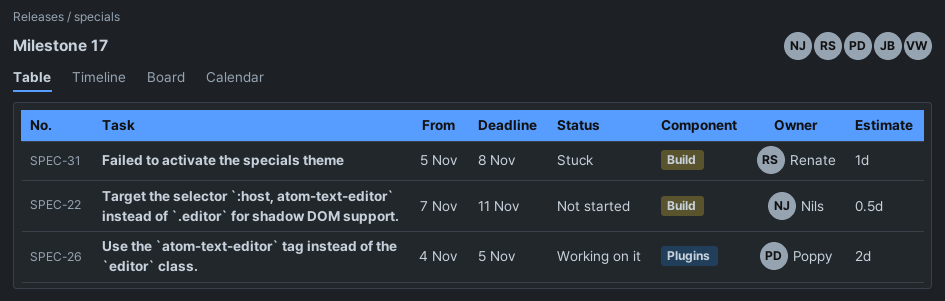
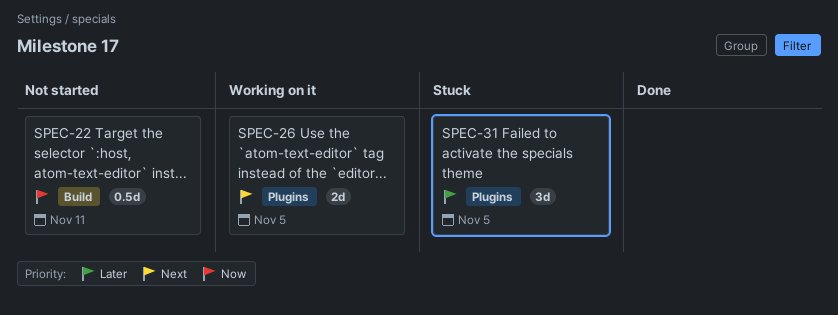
SPEC-31, label: Build -> Plugins
SPEC-31, estimate: 1d -> 3d
SPEC-31, due: Nov 8 -> Nov 5

